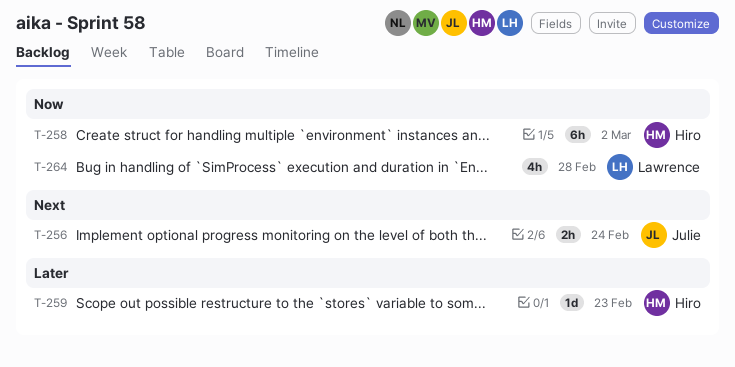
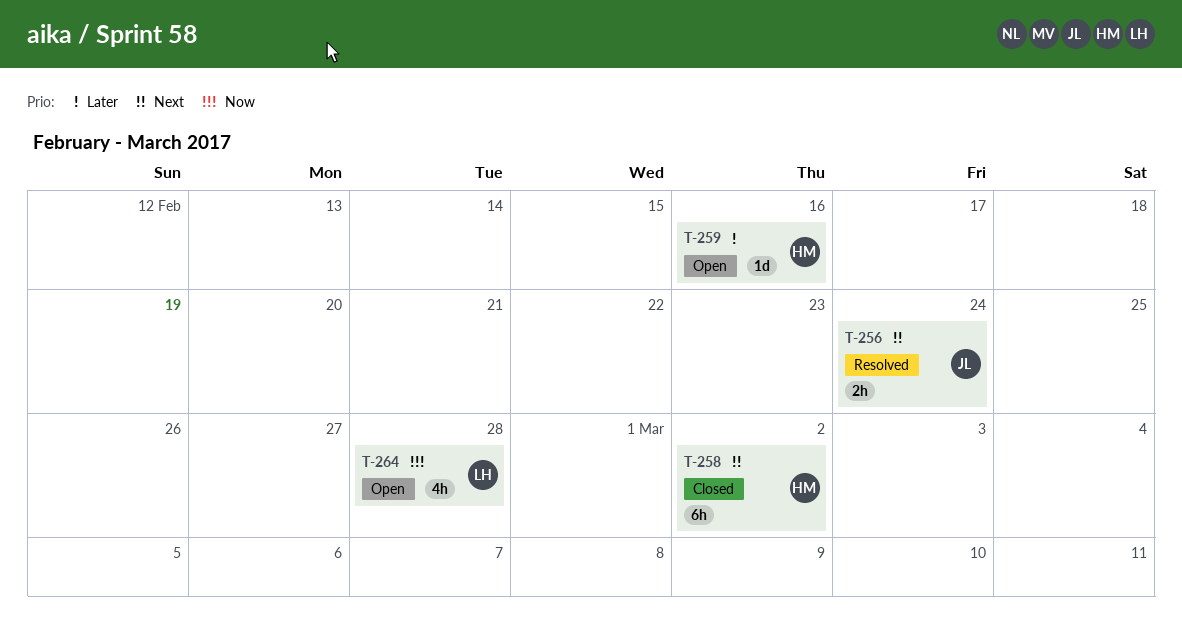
T-258, priority: Now -> Next
T-259, due: Feb 23 -> Feb 16

